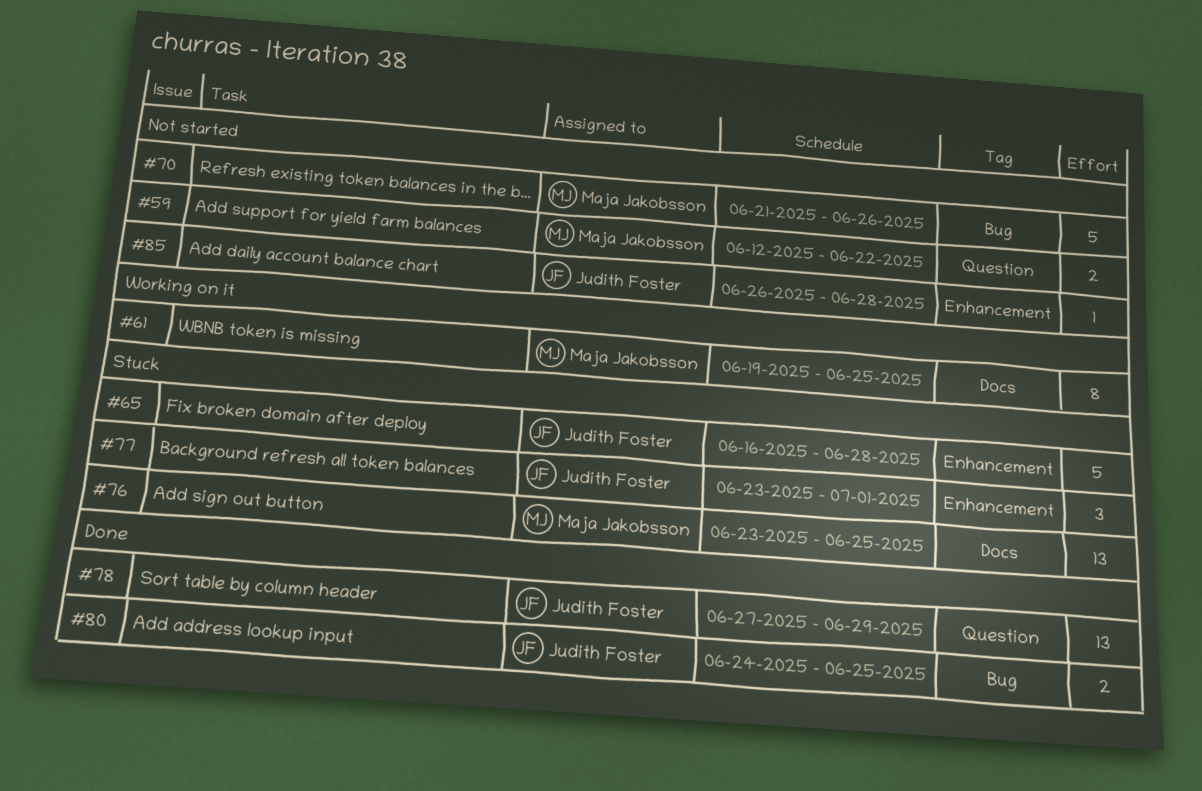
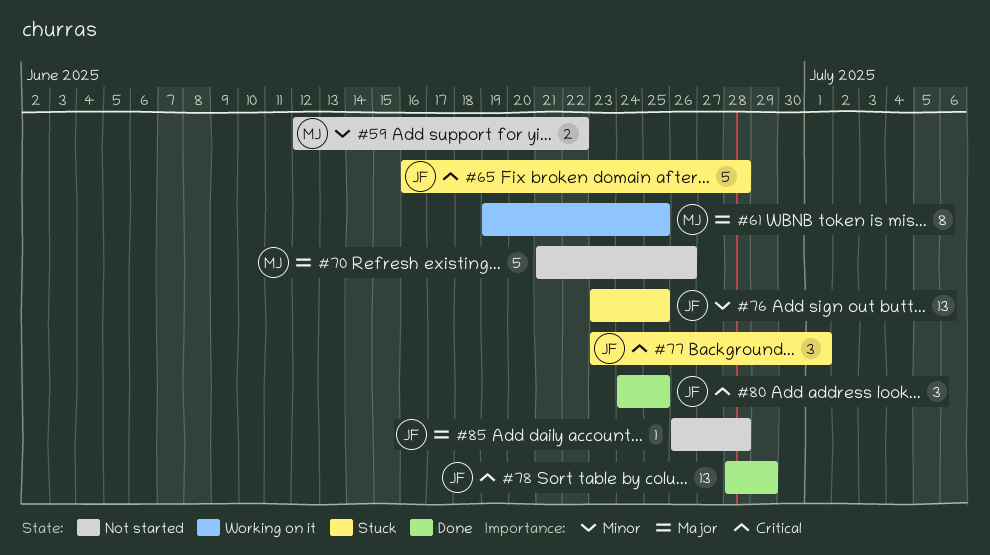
#76, owner: Maja Jakobsson -> Judith Foster
#78, start: Jun 27 -> Jun 28
#80, estimate: 2 -> 3

